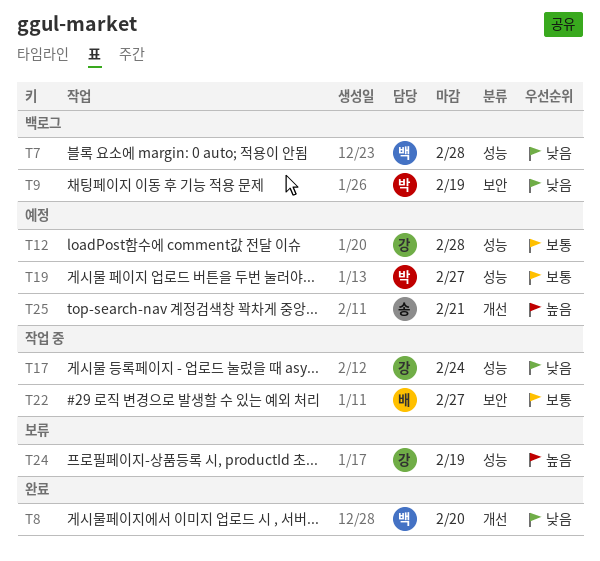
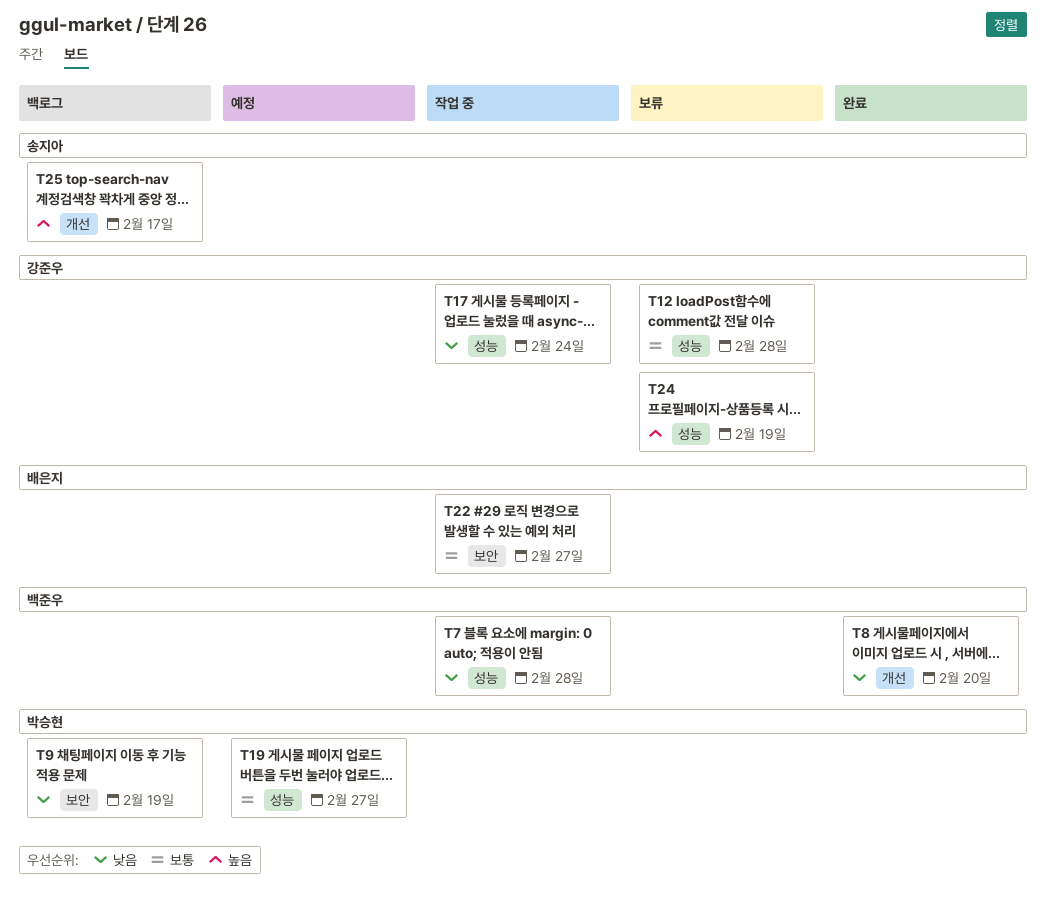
T7, status: 백로그 -> 작업 중
T12, status: 예정 -> 보류
T25, status: 예정 -> 백로그
T25, due: Feb 21 -> Feb 17

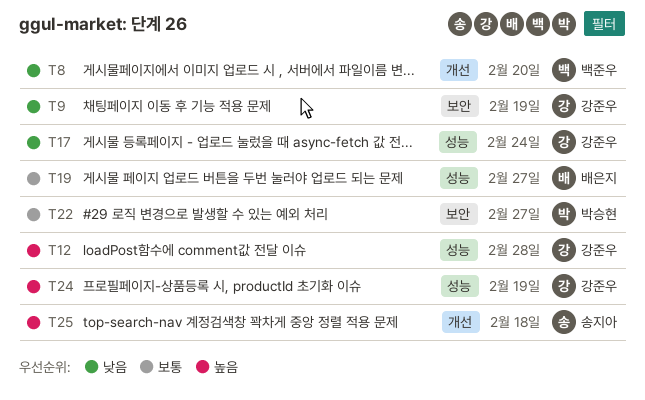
T7: present -> none
T9, owner: 박승현 -> 강준우
T12, priority: 보통 -> 높음
T19, owner: 박승현 -> 배은지
T22, owner: 배은지 -> 박승현
T25, due: Feb 17 -> Feb 18

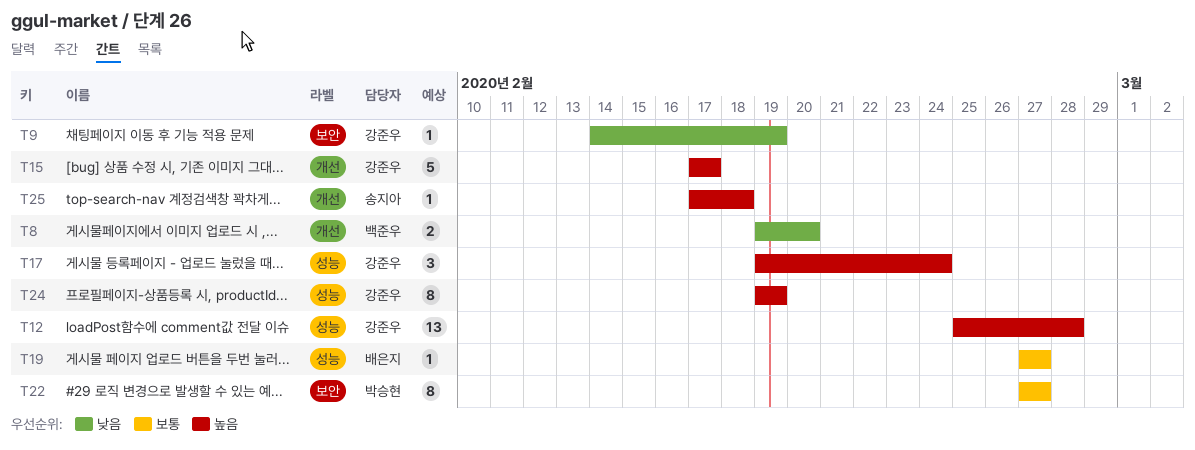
T15: none -> present
T17, priority: 낮음 -> 높음

